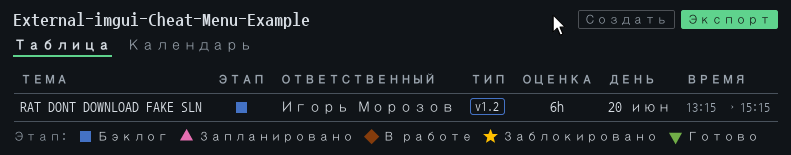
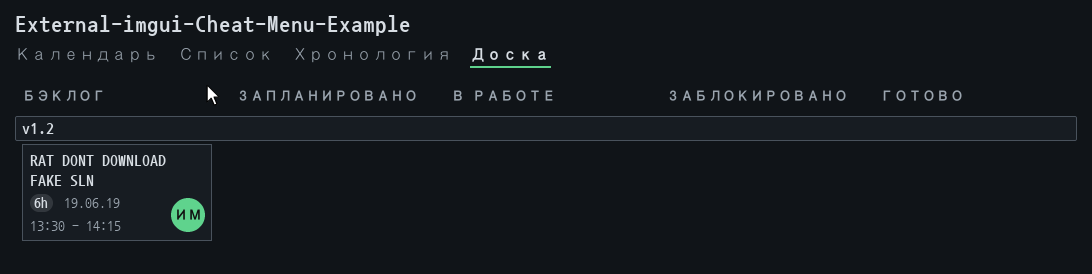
RAT DONT DOWNLOAD FAKE SLN, day: Jun 20 -> Jun 19
RAT DONT DOWNLOAD FAKE SLN, begins: 13:15 -> 13:30
RAT DONT DOWNLOAD FAKE SLN, ends: 15:15 -> 14:15

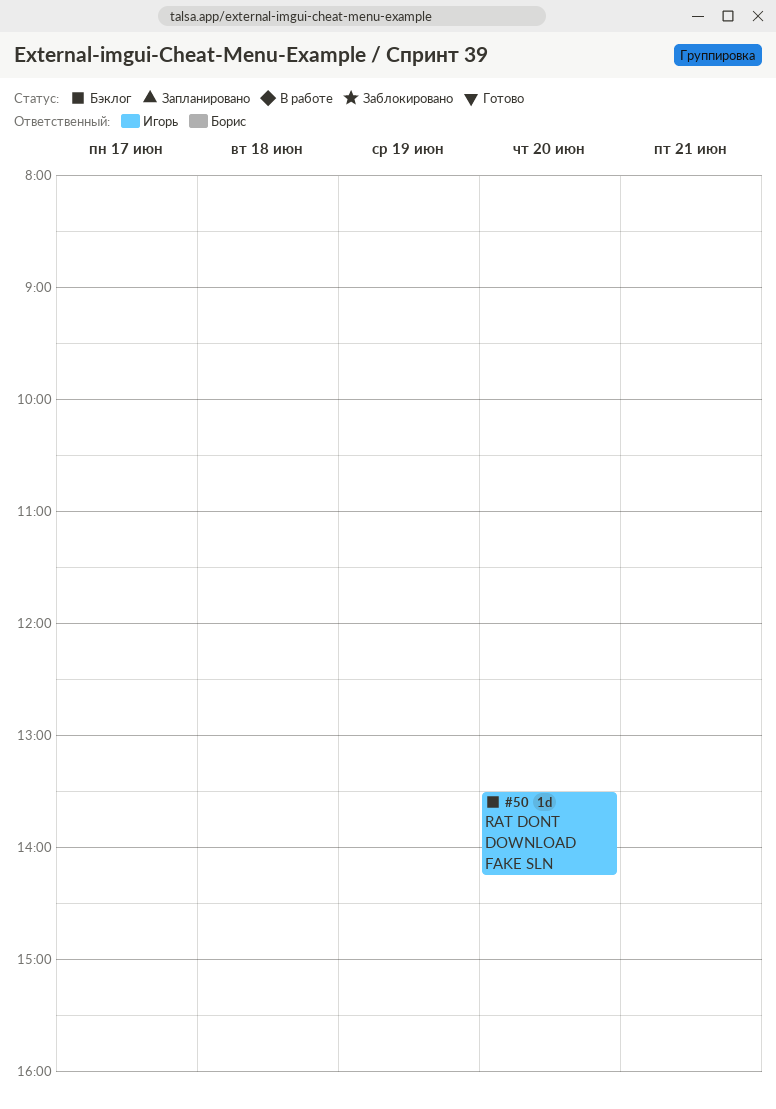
RAT DONT DOWNLOAD FAKE SLN, estimate: 6h -> 1d
RAT DONT DOWNLOAD FAKE SLN, day: Jun 19 -> Jun 20

